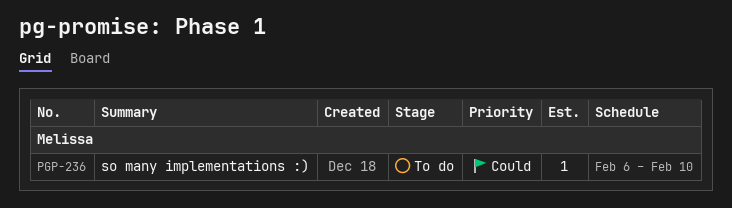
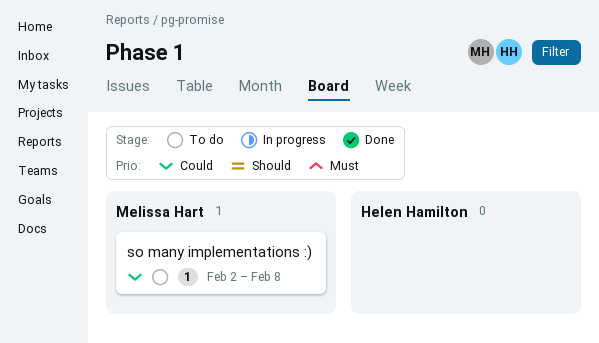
so many implementations :), start: Feb 6 -> Feb 2
so many implementations :), due: Feb 10 -> Feb 8

